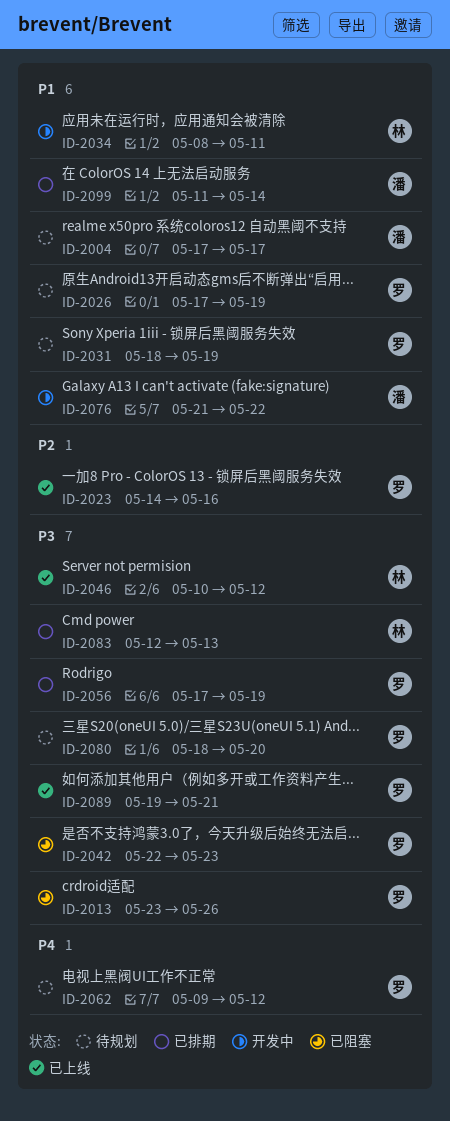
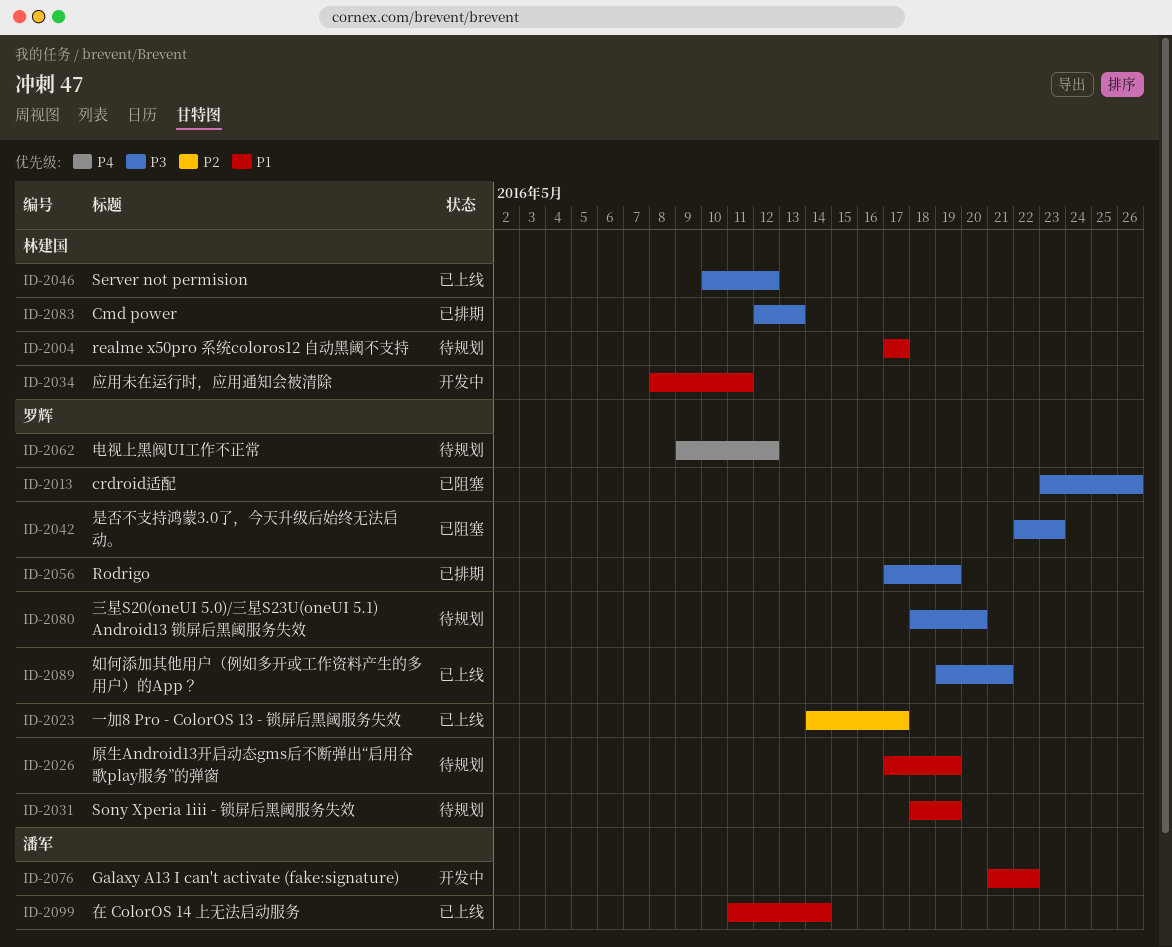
ID-2004, owner: 潘军 -> 林建国
ID-2023, due: May 16 -> May 17
ID-2099, status: 已排期 -> 已上线

